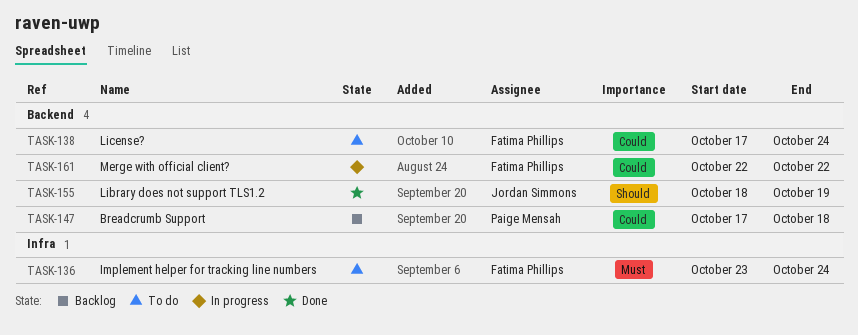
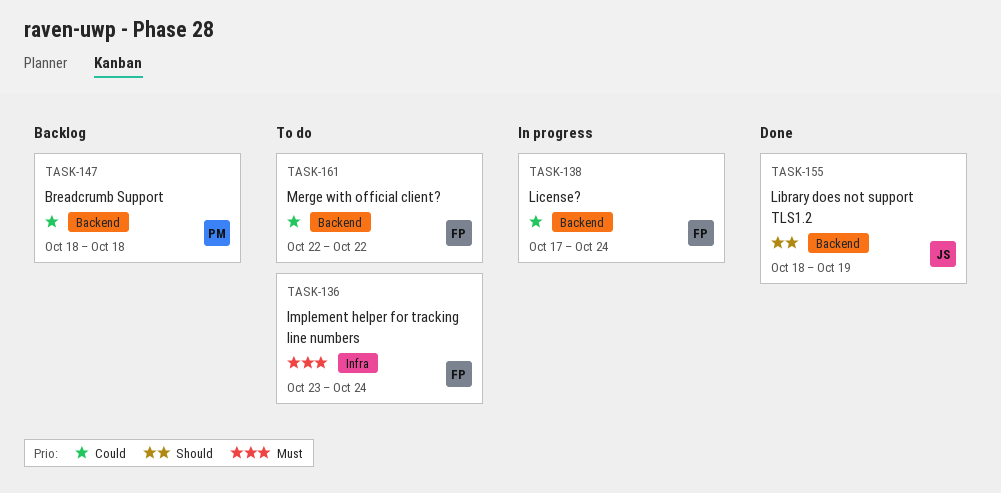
TASK-138, status: To do -> In progress
TASK-147, start: Oct 17 -> Oct 18
TASK-161, status: In progress -> To do

